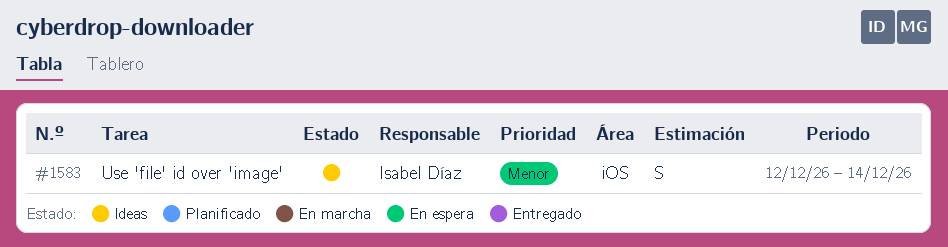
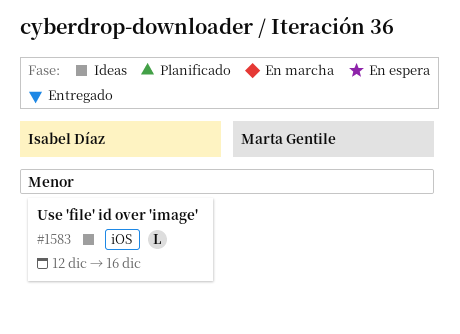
#1583, estimate: S -> L
#1583, due: Dec 14 -> Dec 16

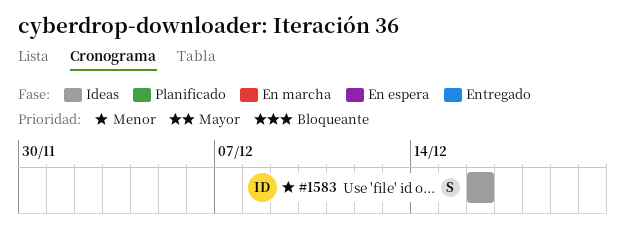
#1583, estimate: L -> S
#1583, start: Dec 12 -> Dec 16

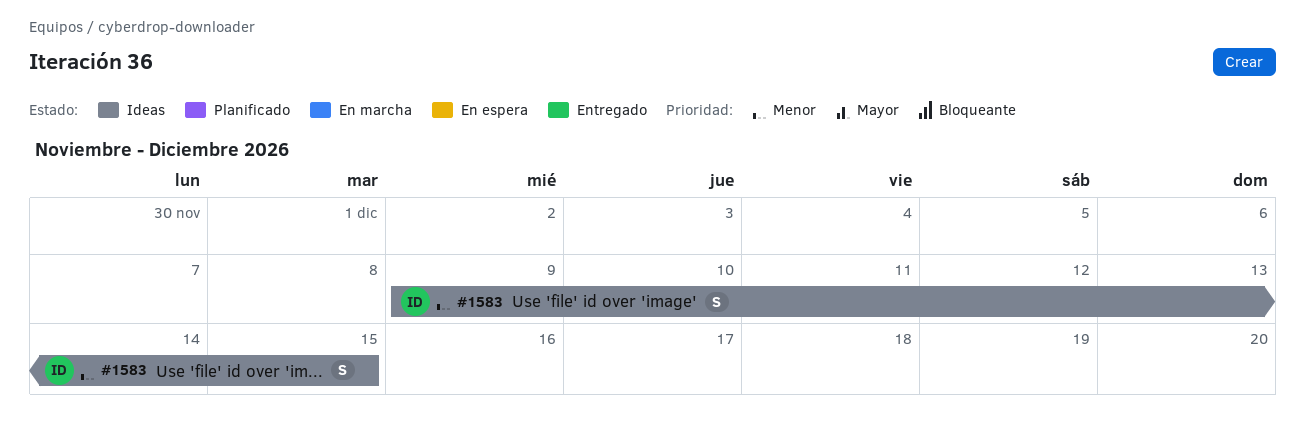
#1583, start: Dec 16 -> Dec 9
#1583, due: Dec 16 -> Dec 15

